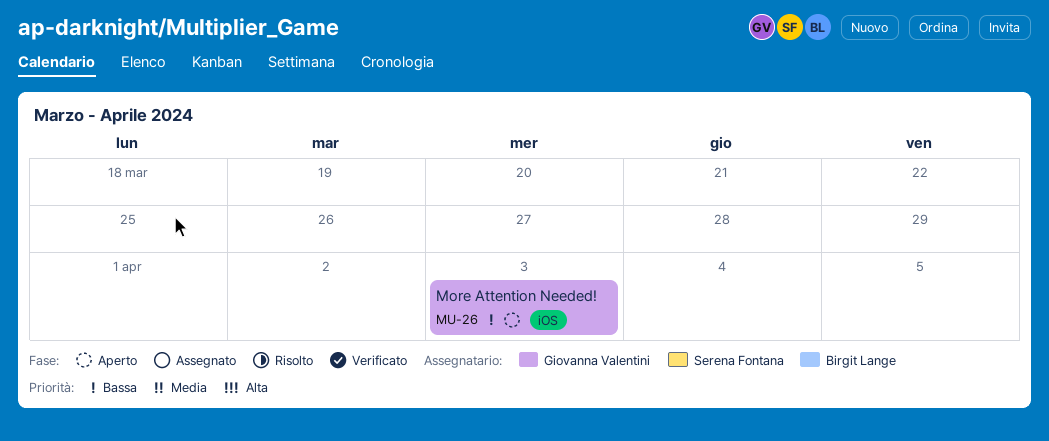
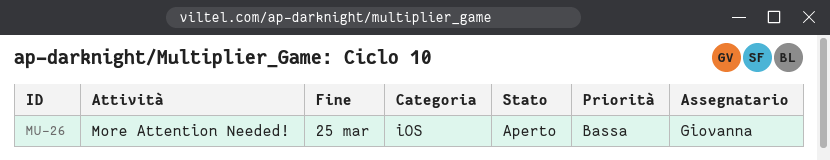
MU-26, due: Apr 3 -> Mar 25

